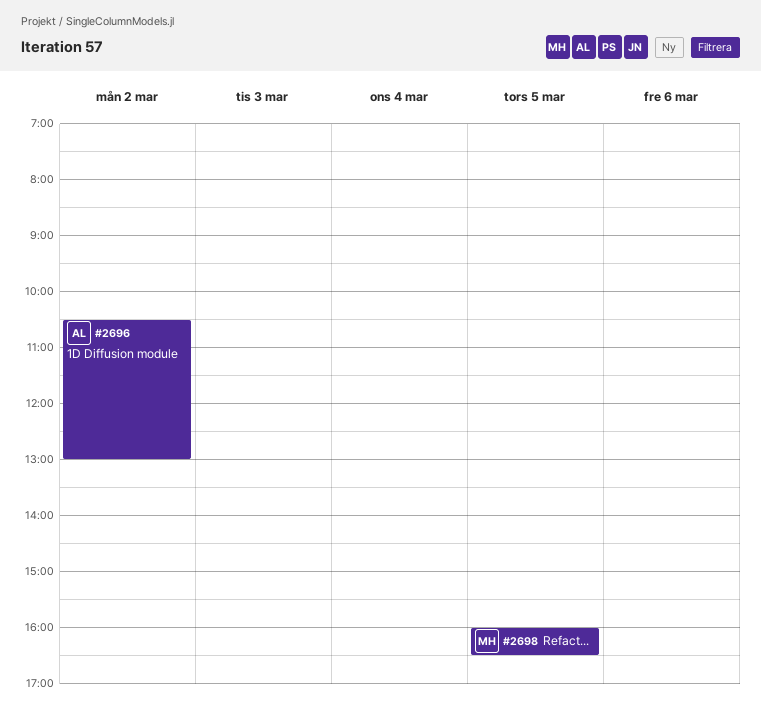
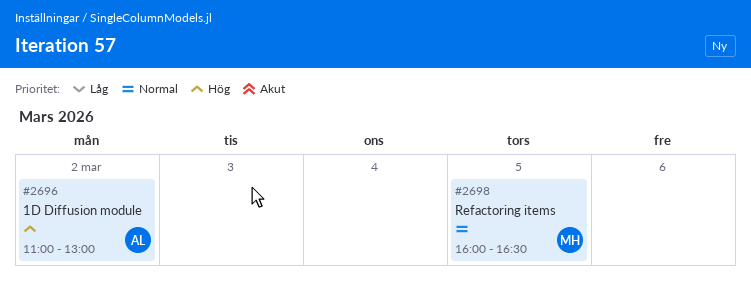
#2696, begins: 10:30 -> 11:00

